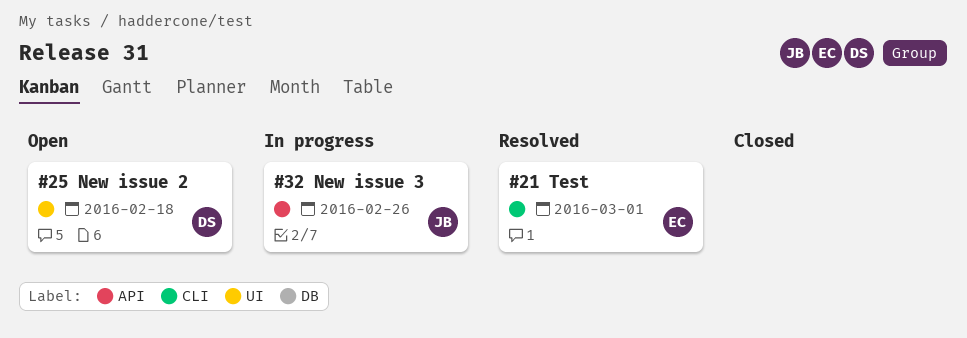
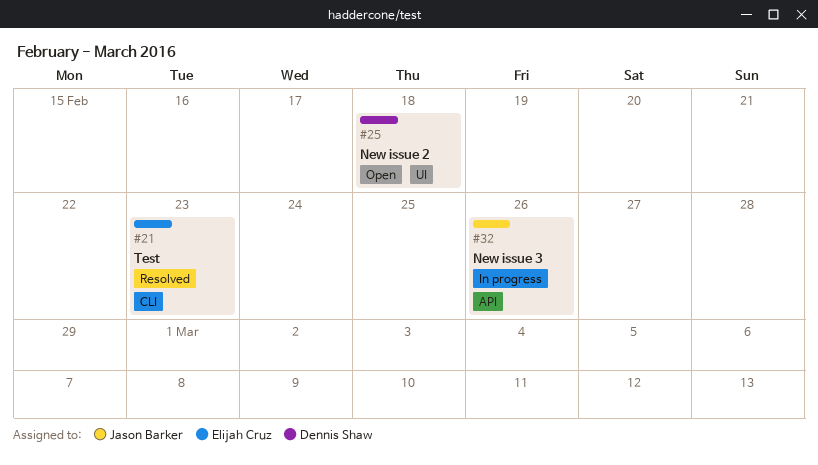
#21, due: Mar 1 -> Feb 23

